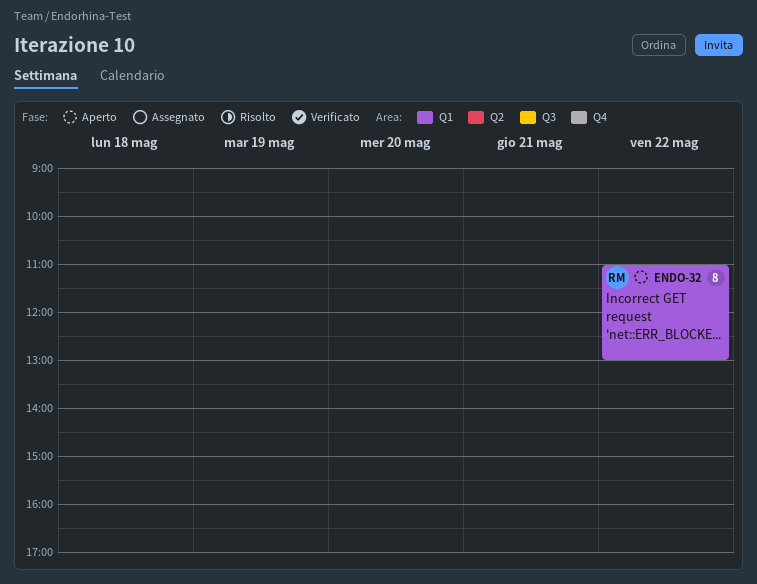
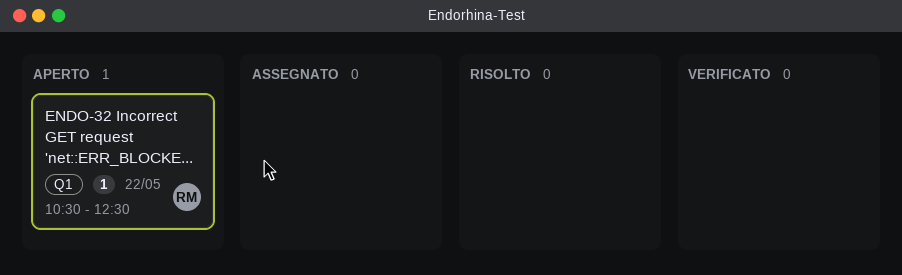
ENDO-32, estimate: 8 -> 1
ENDO-32, begins: 11:00 -> 10:30
ENDO-32, ends: 13:00 -> 12:30

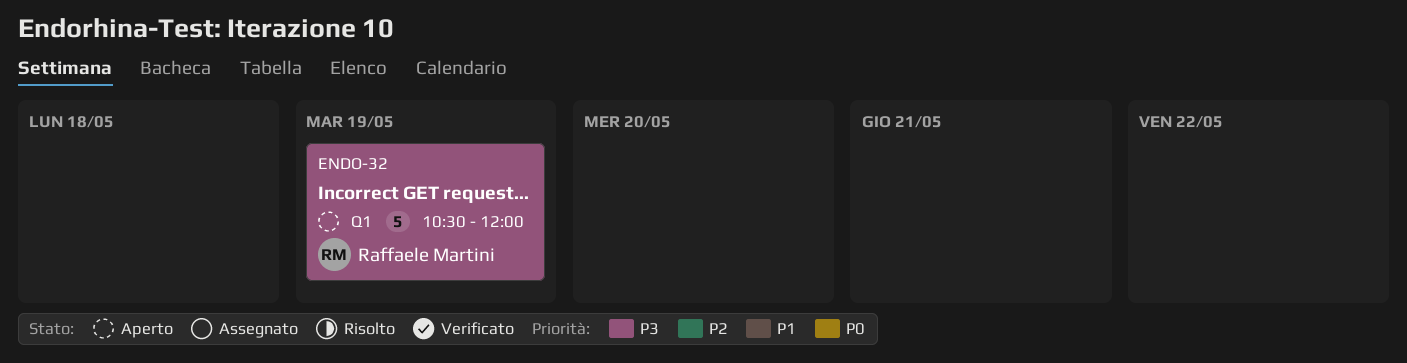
ENDO-32, estimate: 1 -> 5
ENDO-32, day: May 22 -> May 19
ENDO-32, ends: 12:30 -> 12:00

